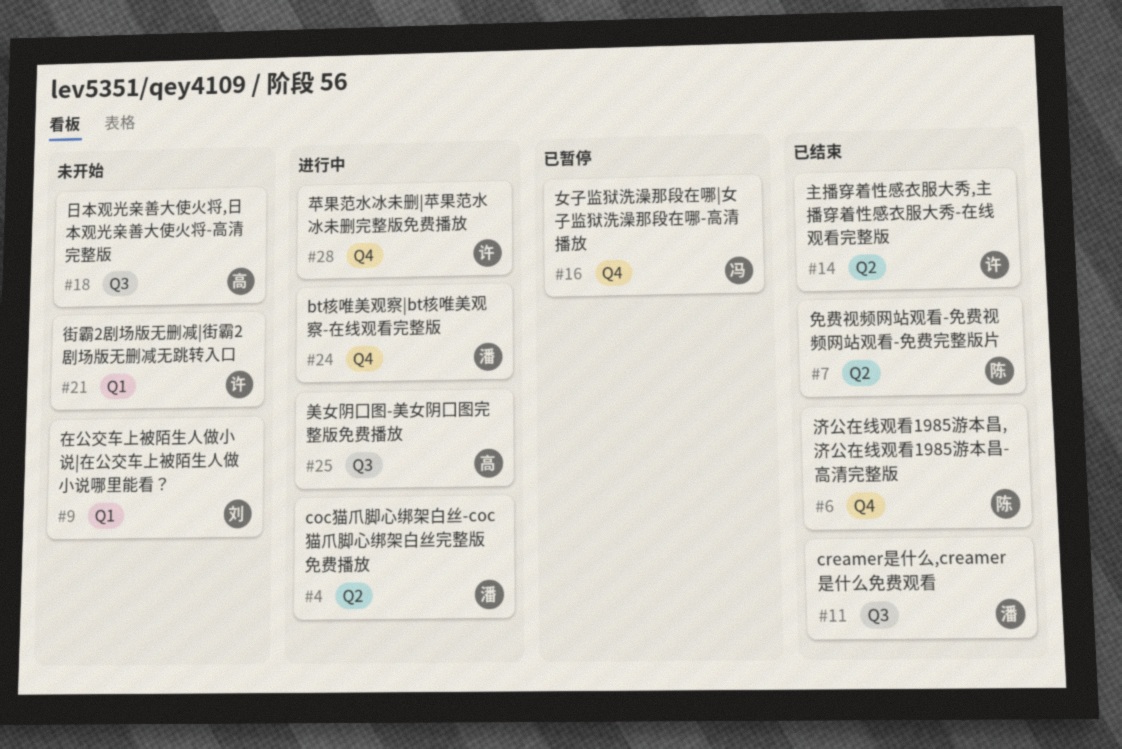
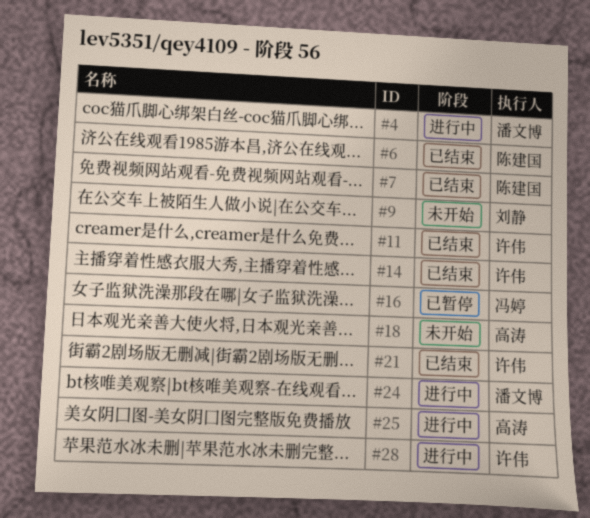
#11, owner: 潘文博 -> 许伟
#21, status: 未开始 -> 已结束

